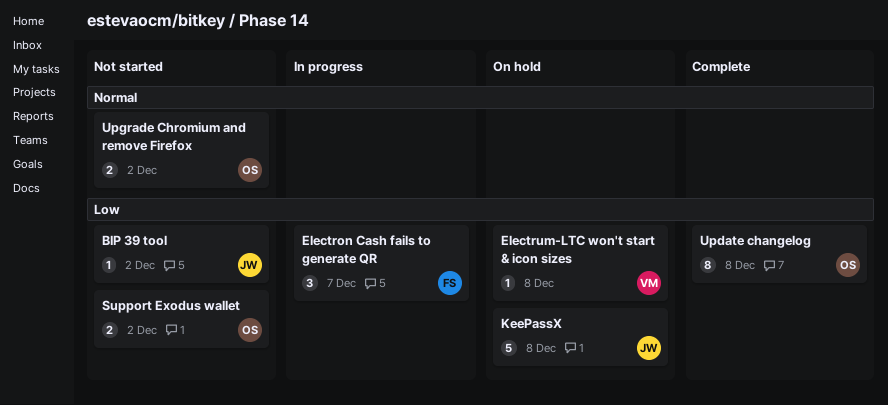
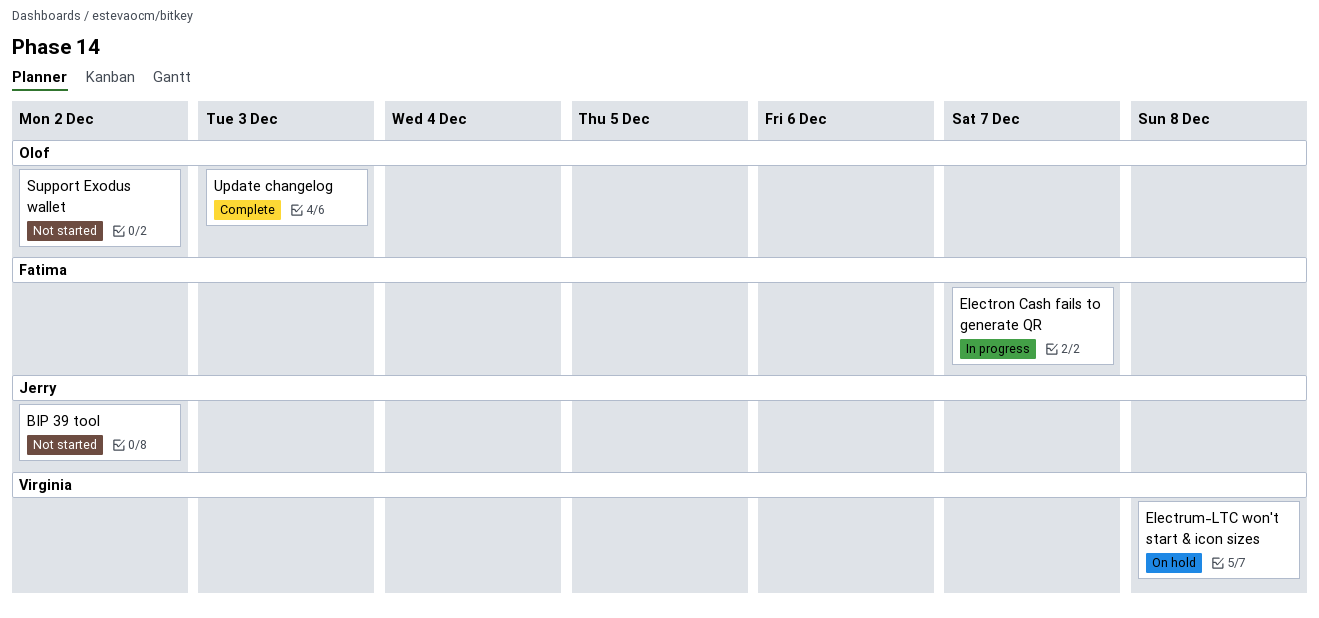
KeePassX: present -> none
Update changelog, due: Dec 8 -> Dec 3
Upgrade Chromium and remove Firefox: present -> none

